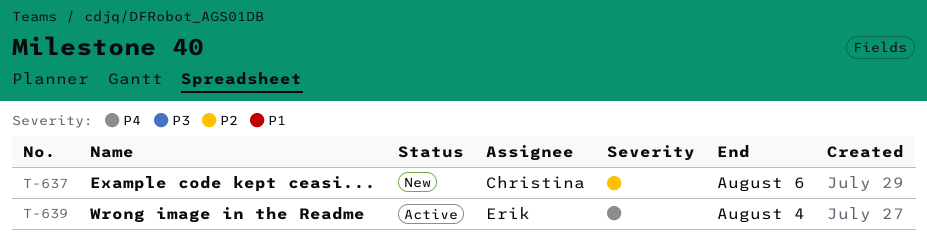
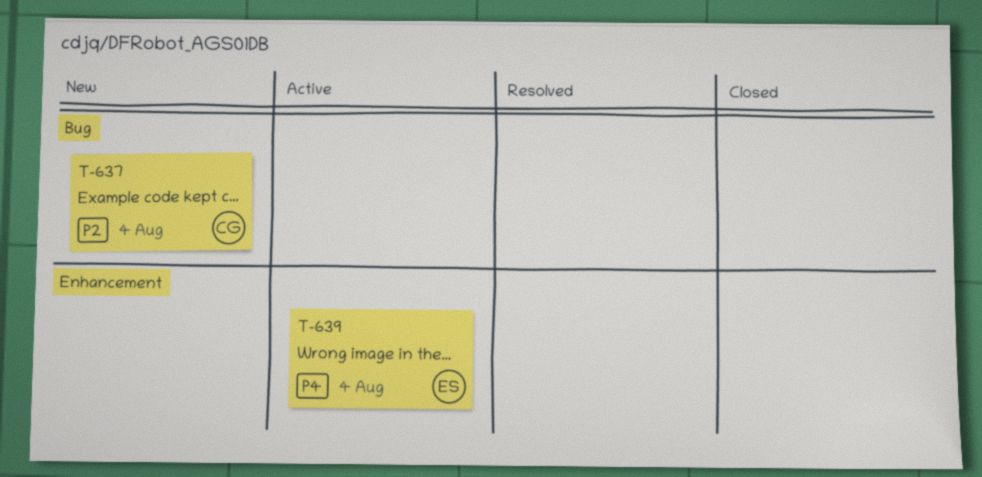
T-637, due: Aug 6 -> Aug 4

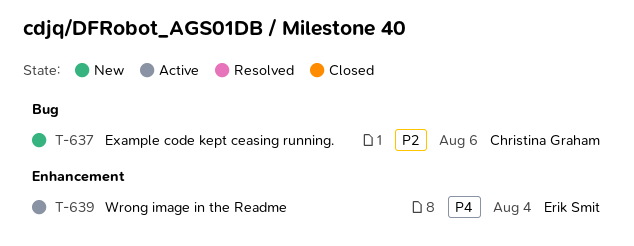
T-637, due: Aug 4 -> Aug 6

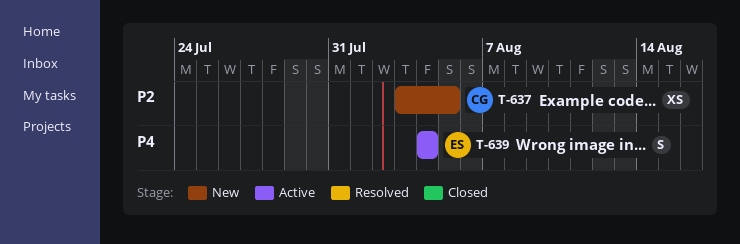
T-637, due: Aug 6 -> Aug 5

